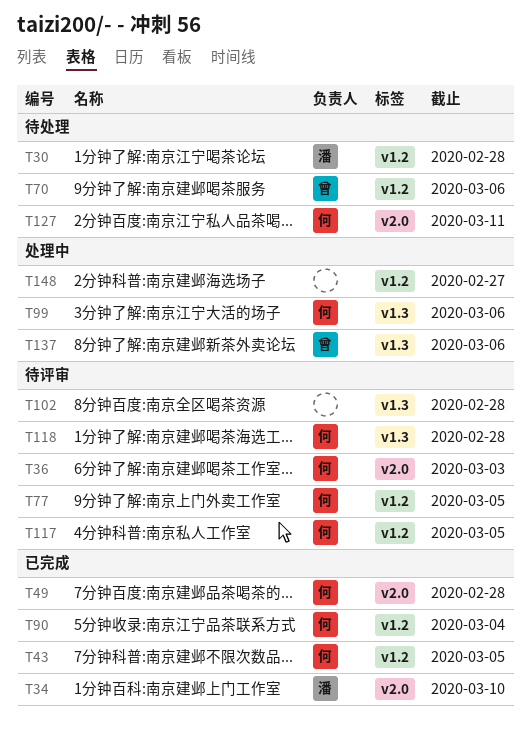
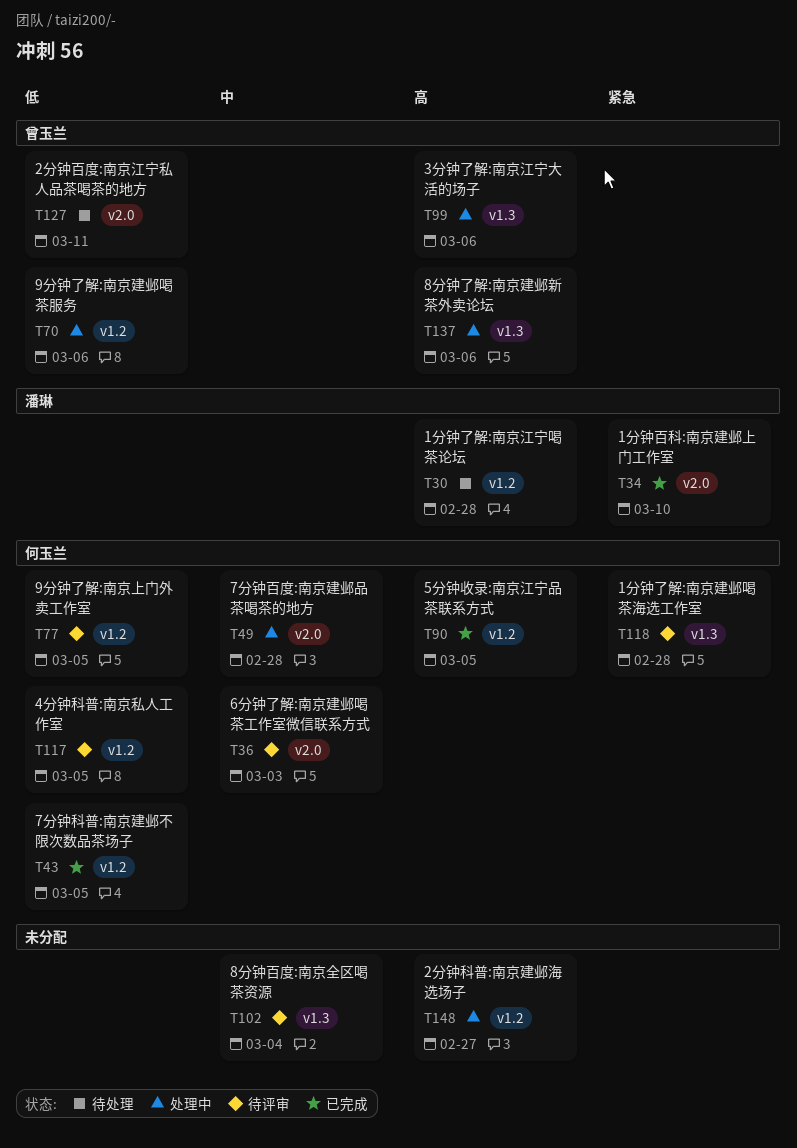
T49, status: 已完成 -> 处理中
T70, status: 待处理 -> 处理中
T90, due: Mar 4 -> Mar 5
T99, owner: 何玉兰 -> 曾玉兰
T102, due: Feb 28 -> Mar 4
T127, owner: 何玉兰 -> 曾玉兰

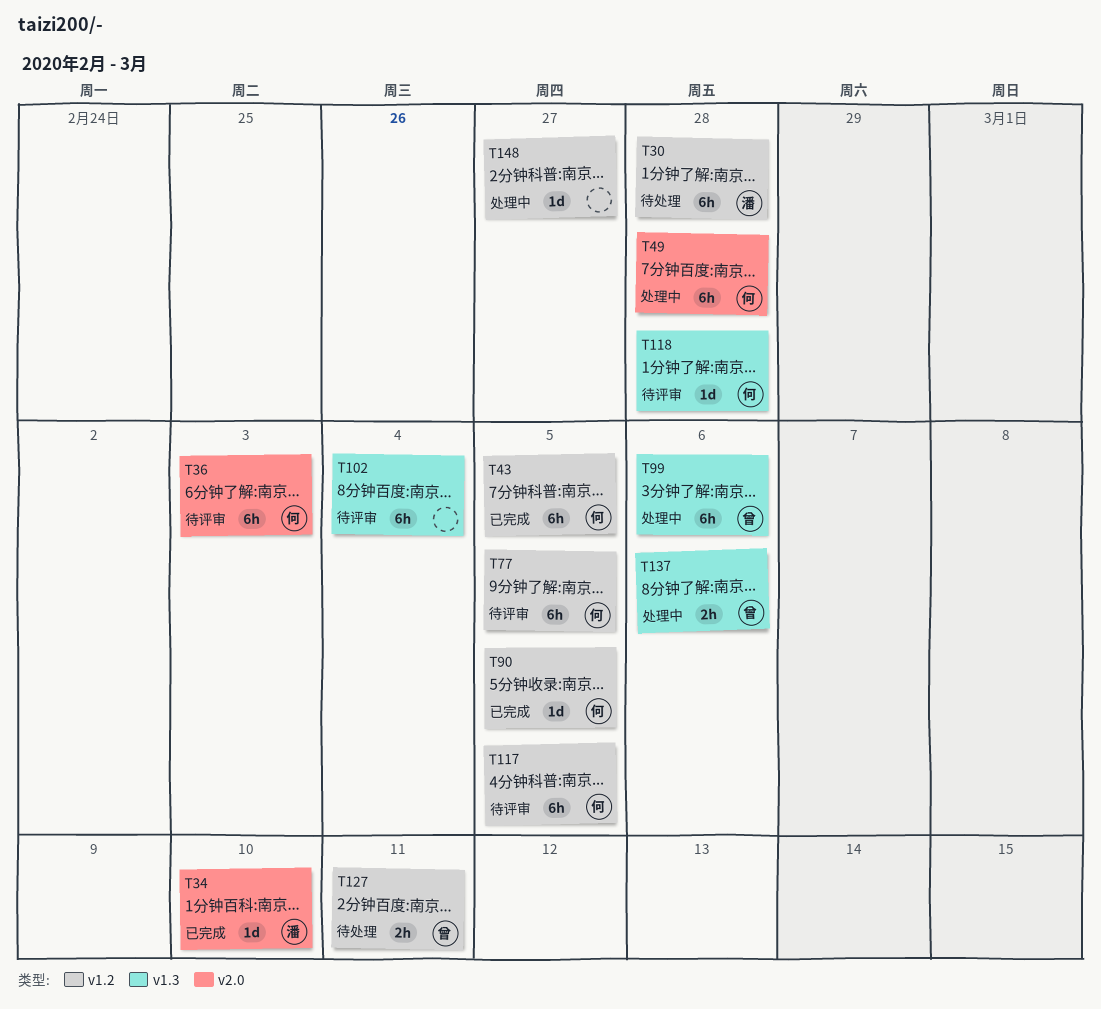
T70: present -> none
T127, label: v2.0 -> v1.2

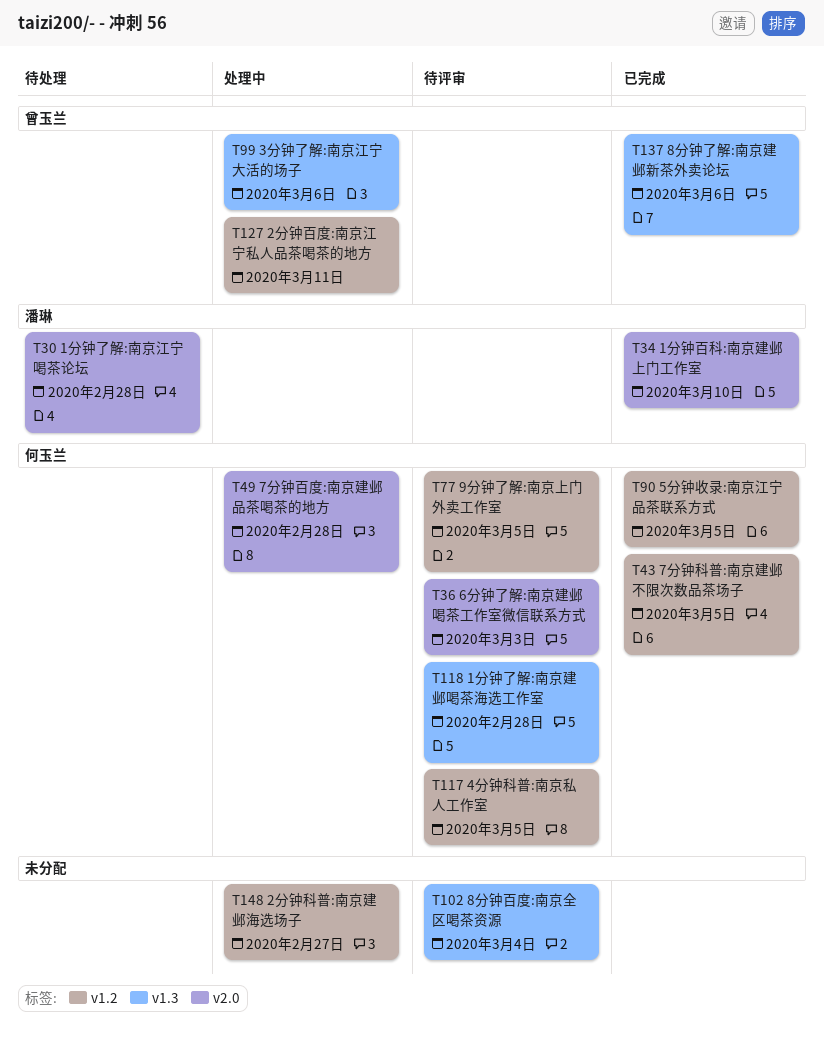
T30, label: v1.2 -> v2.0
T127, status: 待处理 -> 处理中
T137, status: 处理中 -> 已完成

